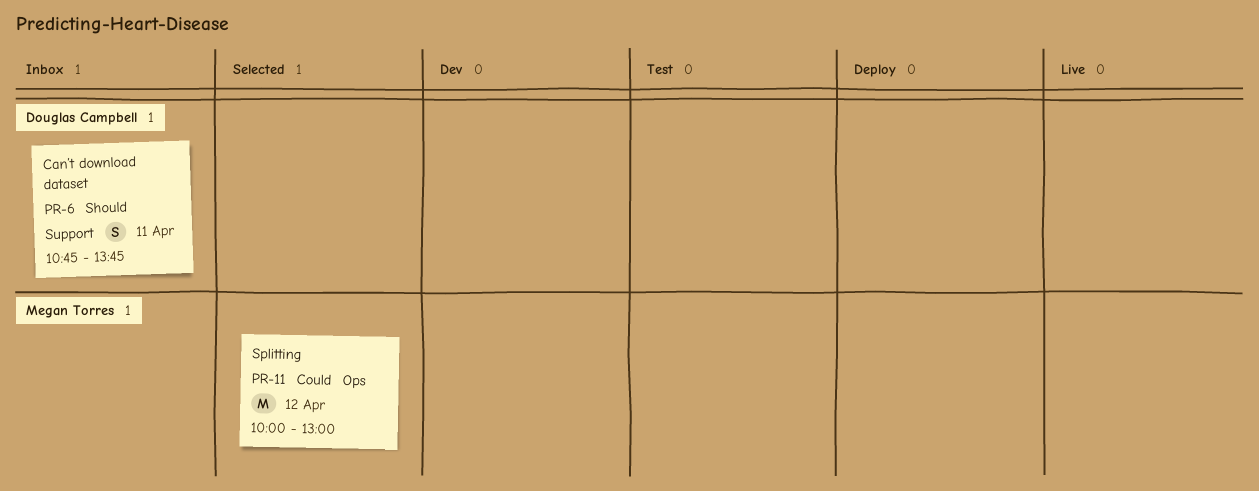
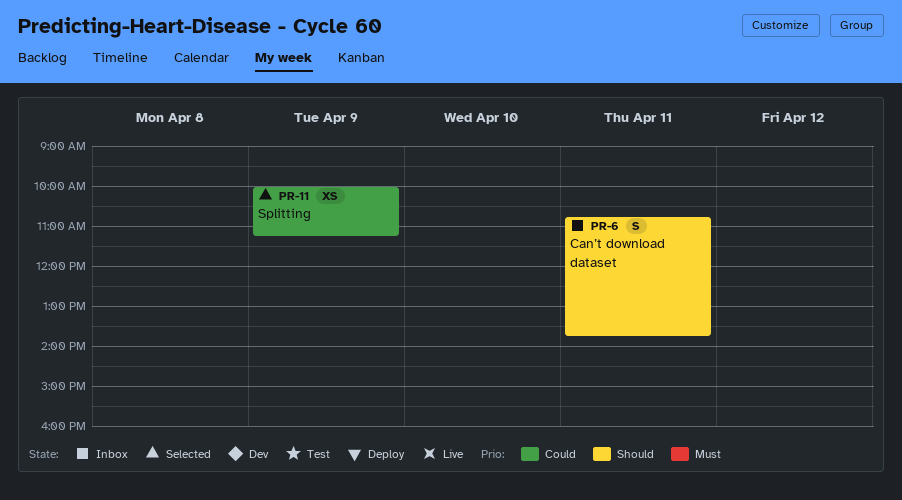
PR-11, estimate: M -> XS
PR-11, day: Apr 12 -> Apr 9
PR-11, ends: 13:00 -> 11:15

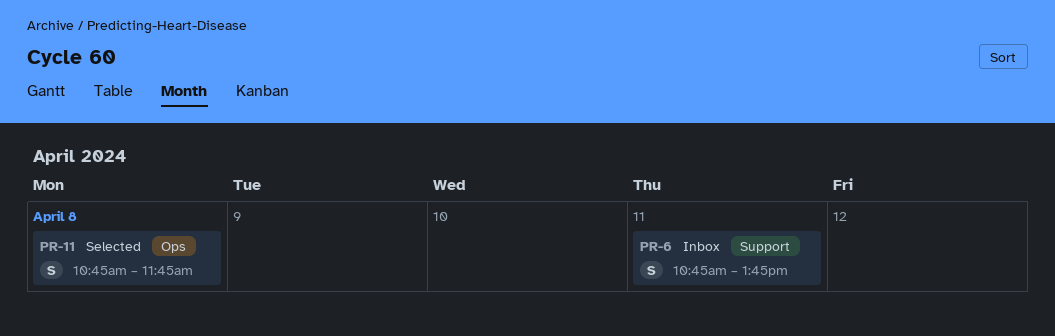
PR-11, estimate: XS -> S
PR-11, day: Apr 9 -> Apr 8
PR-11, begins: 10:00 -> 10:45
PR-11, ends: 11:15 -> 11:45

